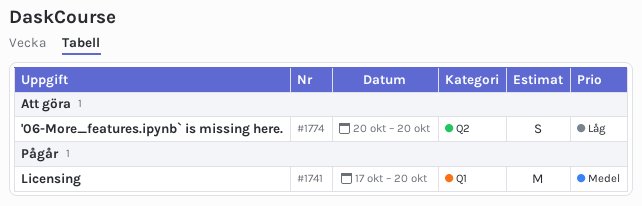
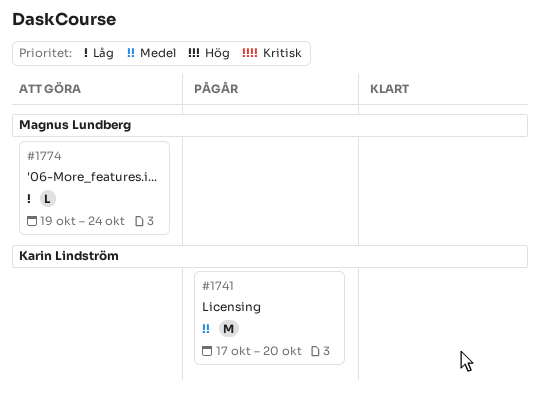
#1774, estimate: S -> L
#1774, start: Oct 20 -> Oct 19
#1774, due: Oct 20 -> Oct 24

